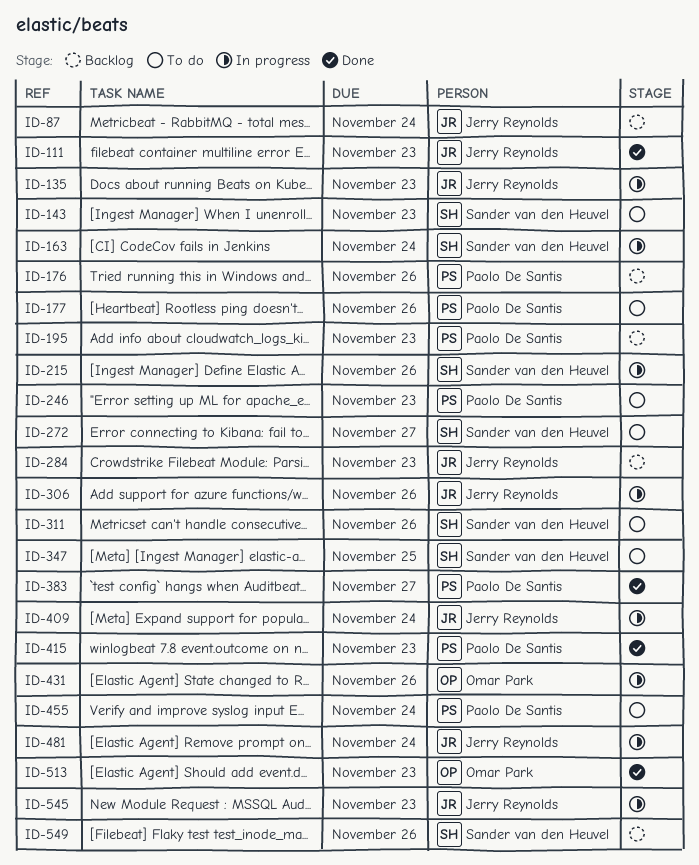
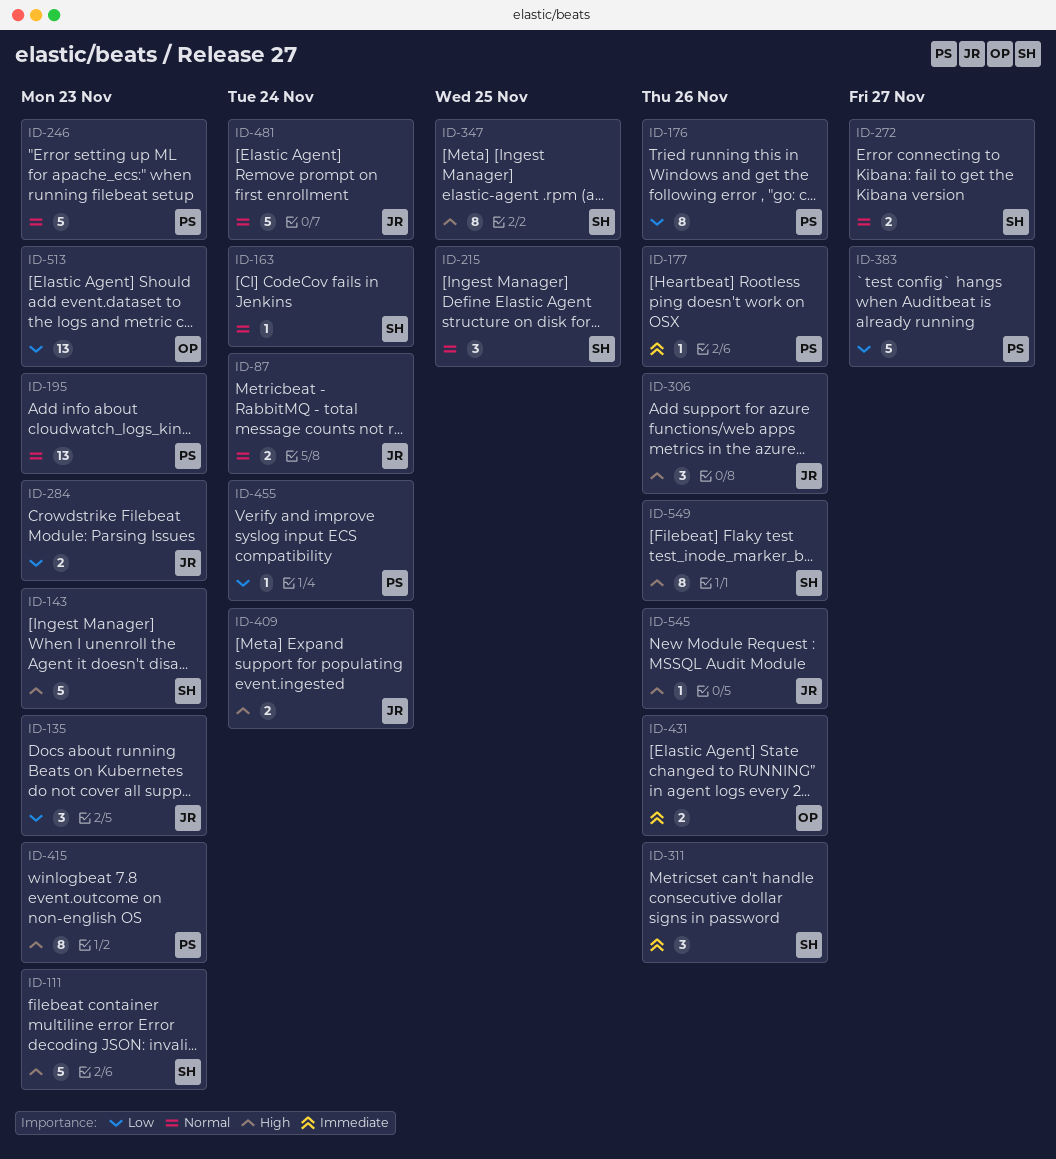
ID-111, owner: Jerry Reynolds -> Sander van den Heuvel
ID-215, due: Nov 26 -> Nov 25
ID-545, due: Nov 23 -> Nov 26

